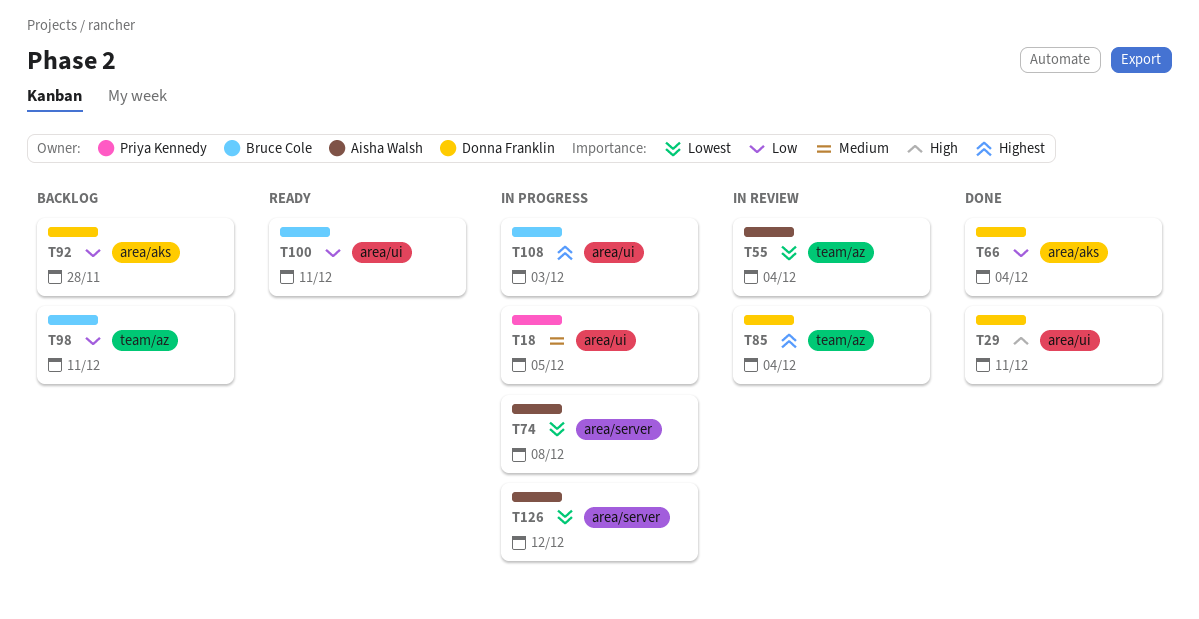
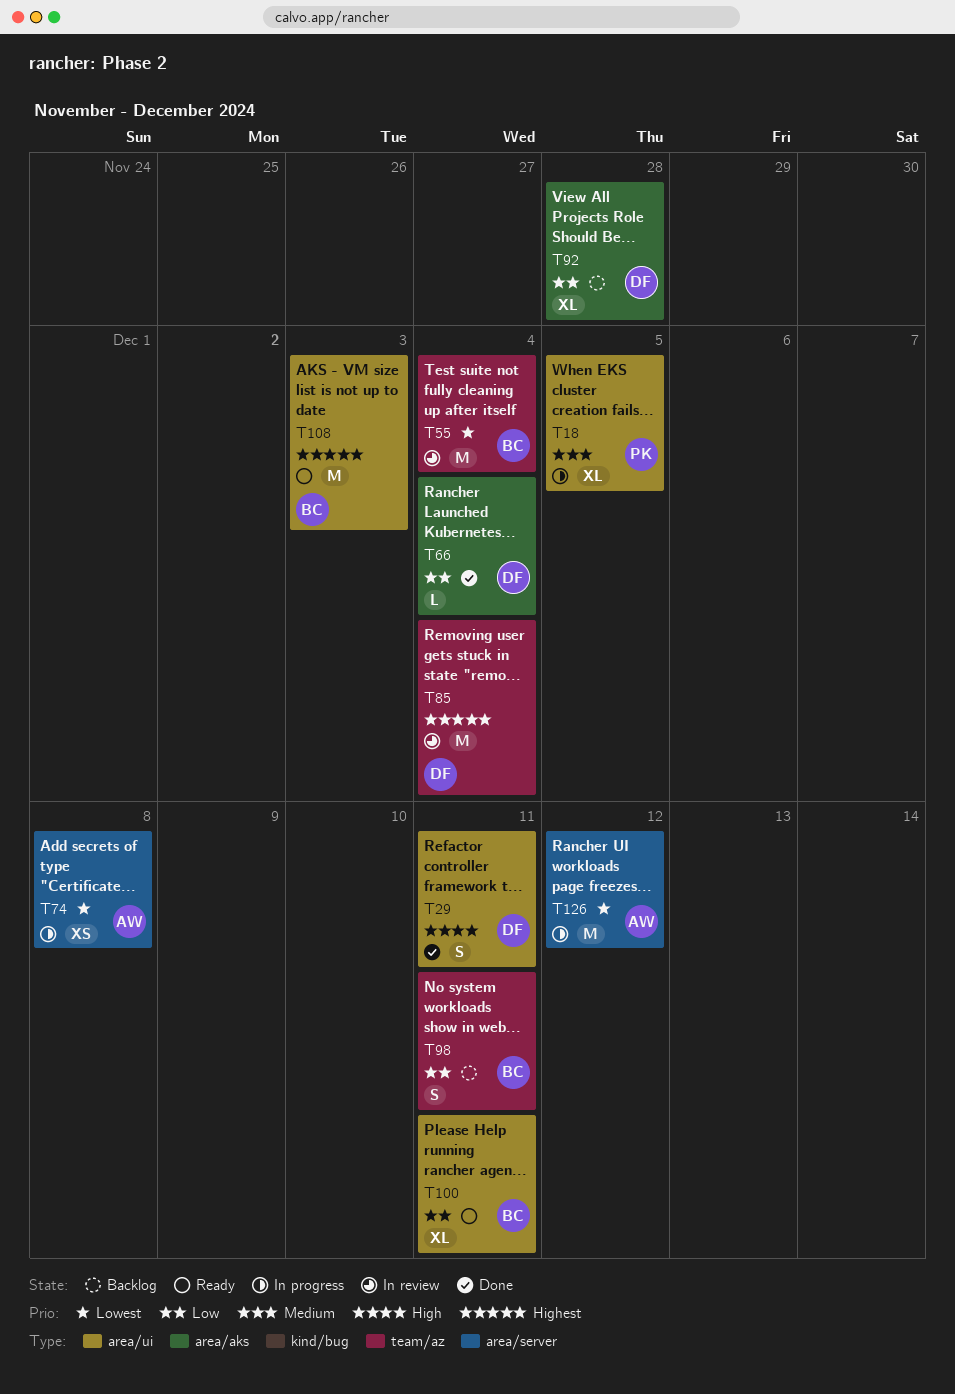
T55, owner: Aisha Walsh -> Bruce Cole
T108, status: In progress -> Ready

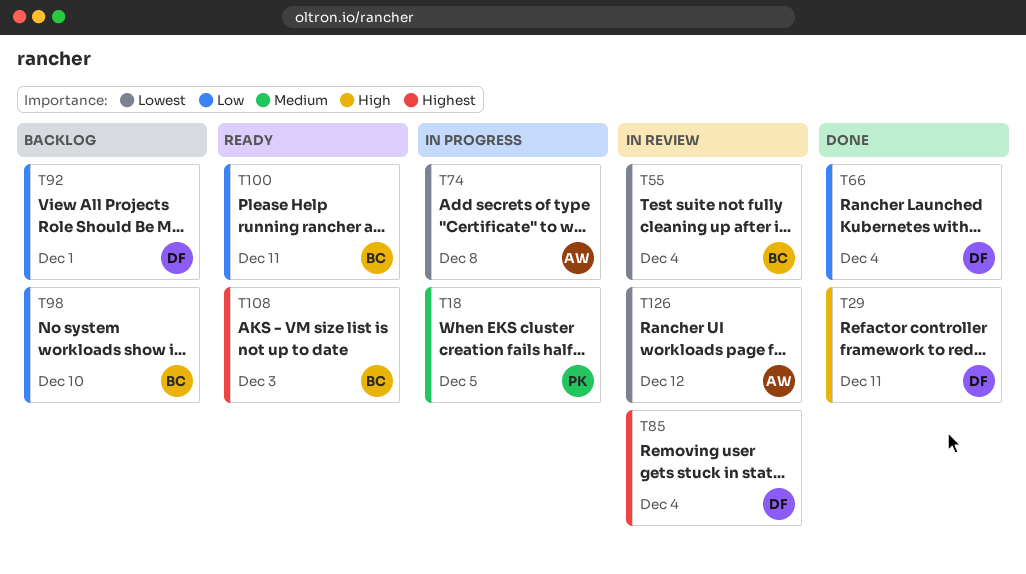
T92, due: Nov 28 -> Dec 1
T98, due: Dec 11 -> Dec 10
T126, status: In progress -> In review

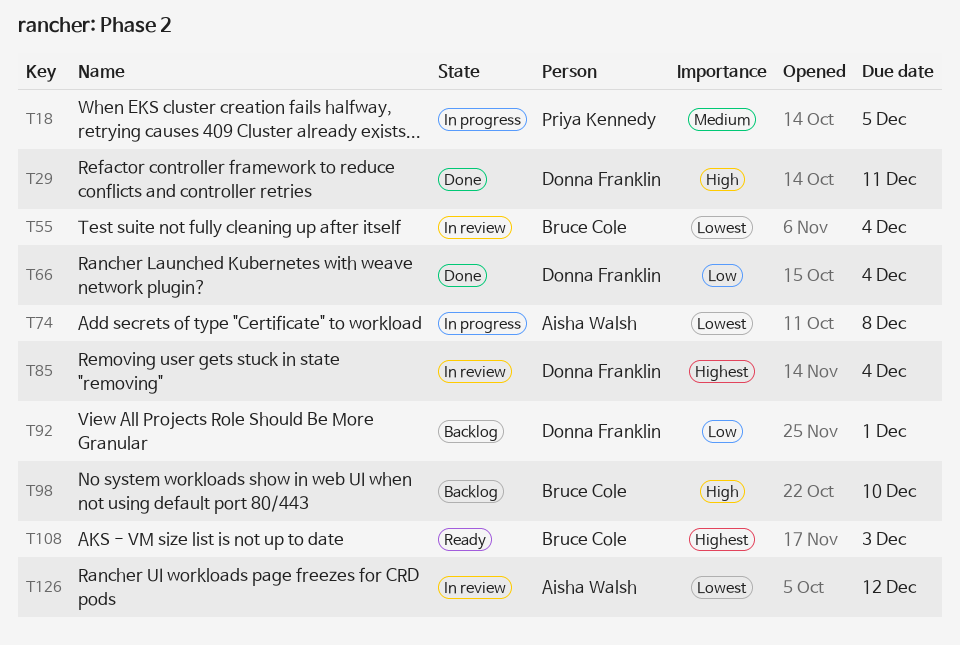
T98, priority: Low -> High
T100: present -> none

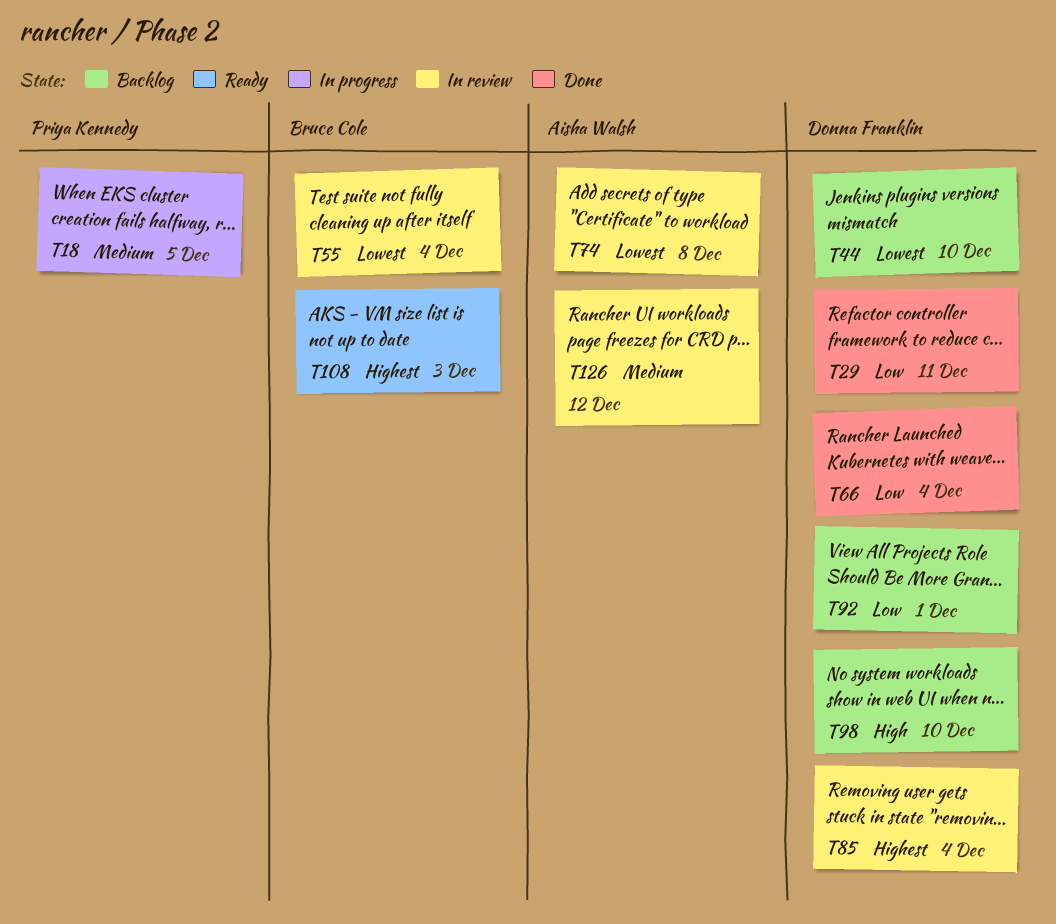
T29, priority: High -> Low
T44: none -> present
T74, status: In progress -> In review
T98, owner: Bruce Cole -> Donna Franklin
T126, priority: Lowest -> Medium

